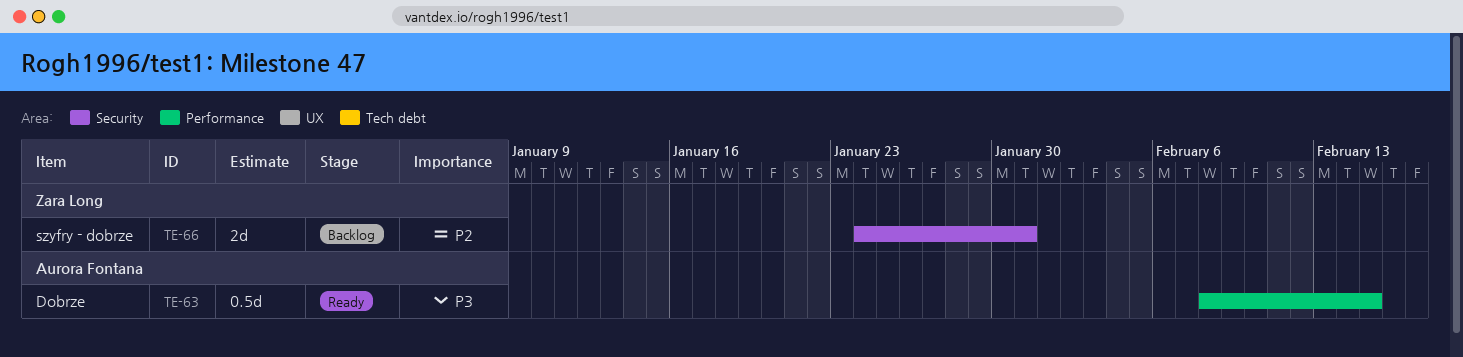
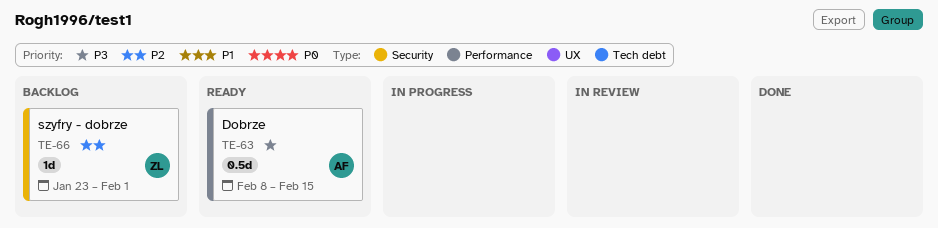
TE-66, estimate: 2d -> 1d
TE-66, start: Jan 24 -> Jan 23
TE-66, due: Jan 31 -> Feb 1

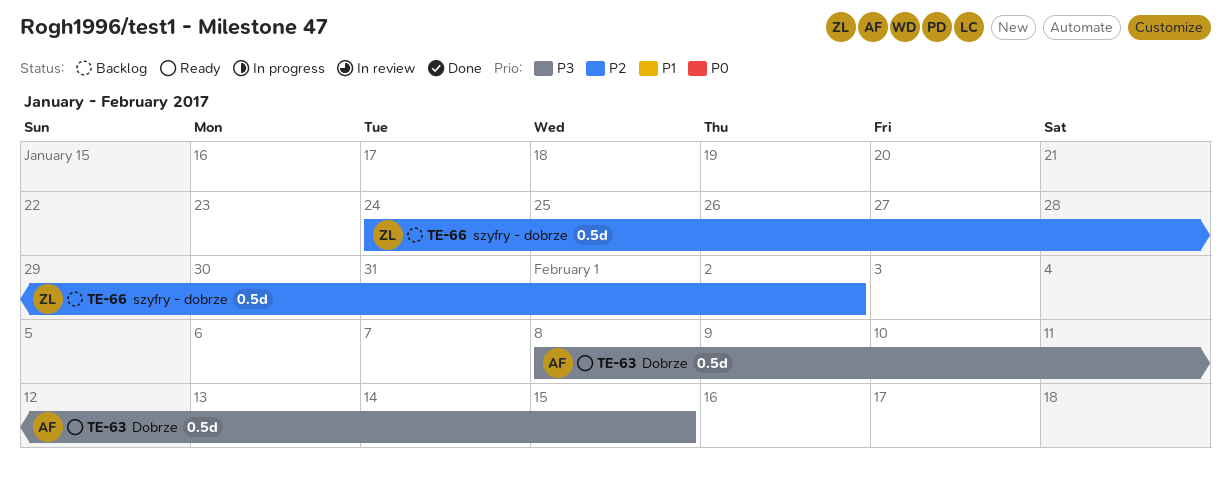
TE-66, estimate: 1d -> 0.5d
TE-66, start: Jan 23 -> Jan 24
TE-66, due: Feb 1 -> Feb 2

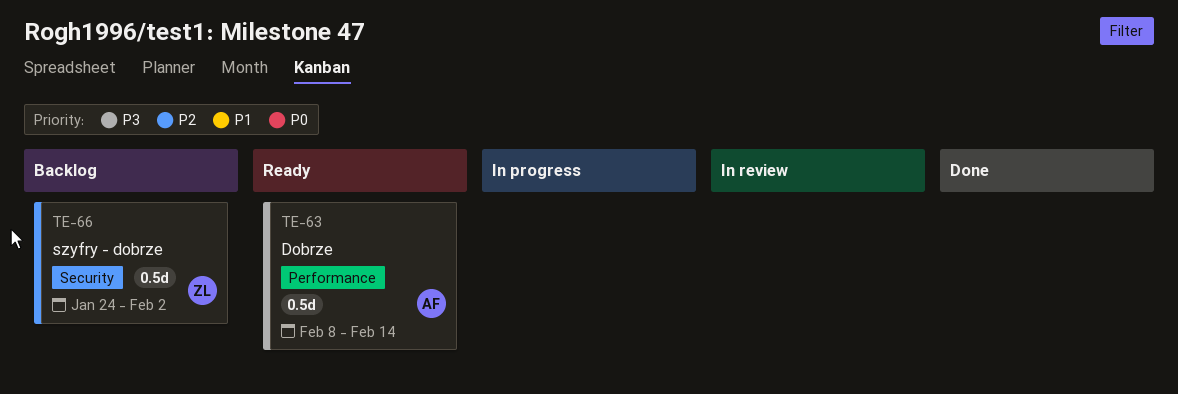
TE-63, due: Feb 15 -> Feb 14

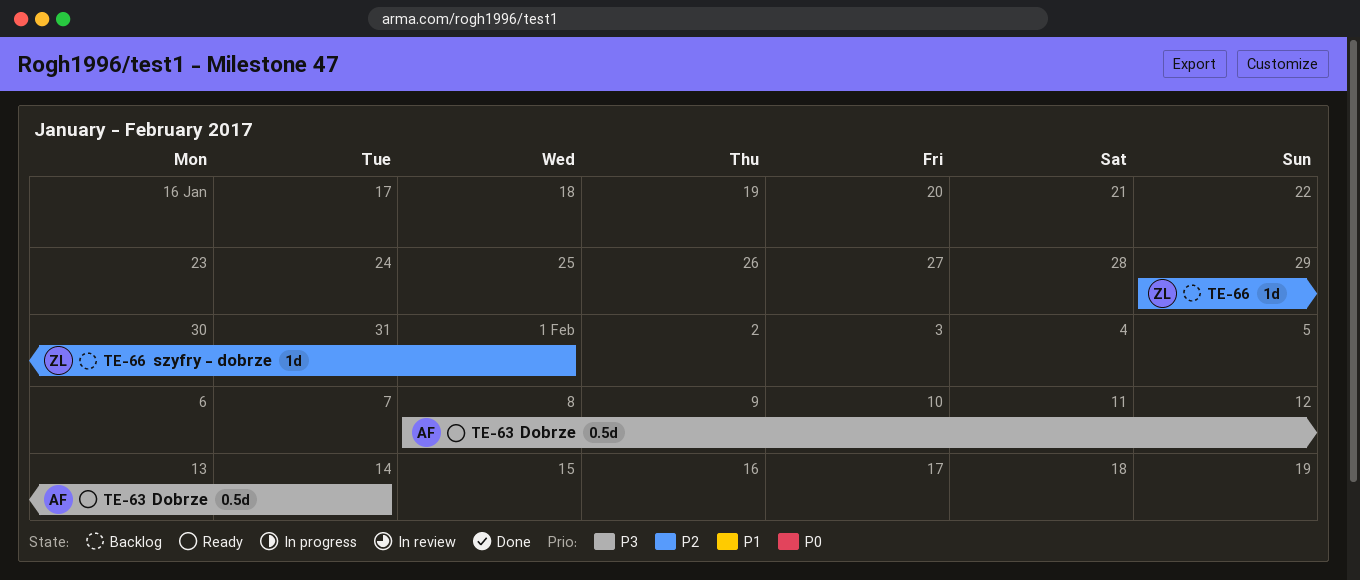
TE-66, estimate: 0.5d -> 1d
TE-66, start: Jan 24 -> Jan 29
TE-66, due: Feb 2 -> Feb 1

